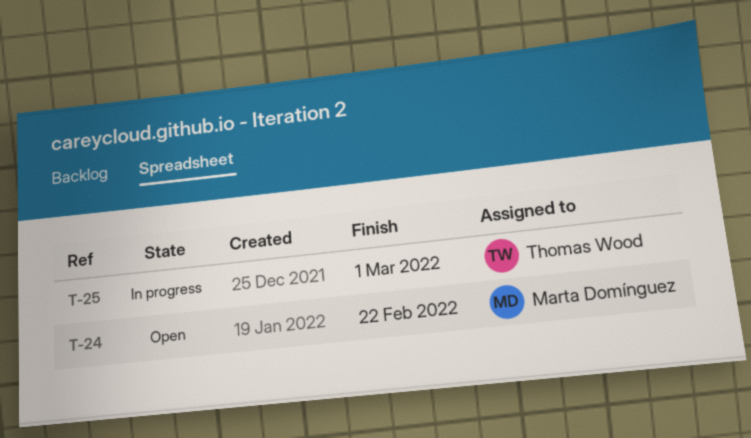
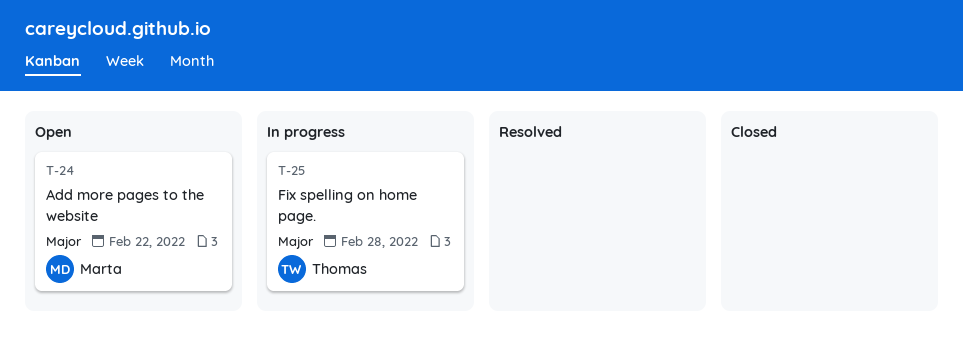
T-25, due: Mar 1 -> Feb 28

